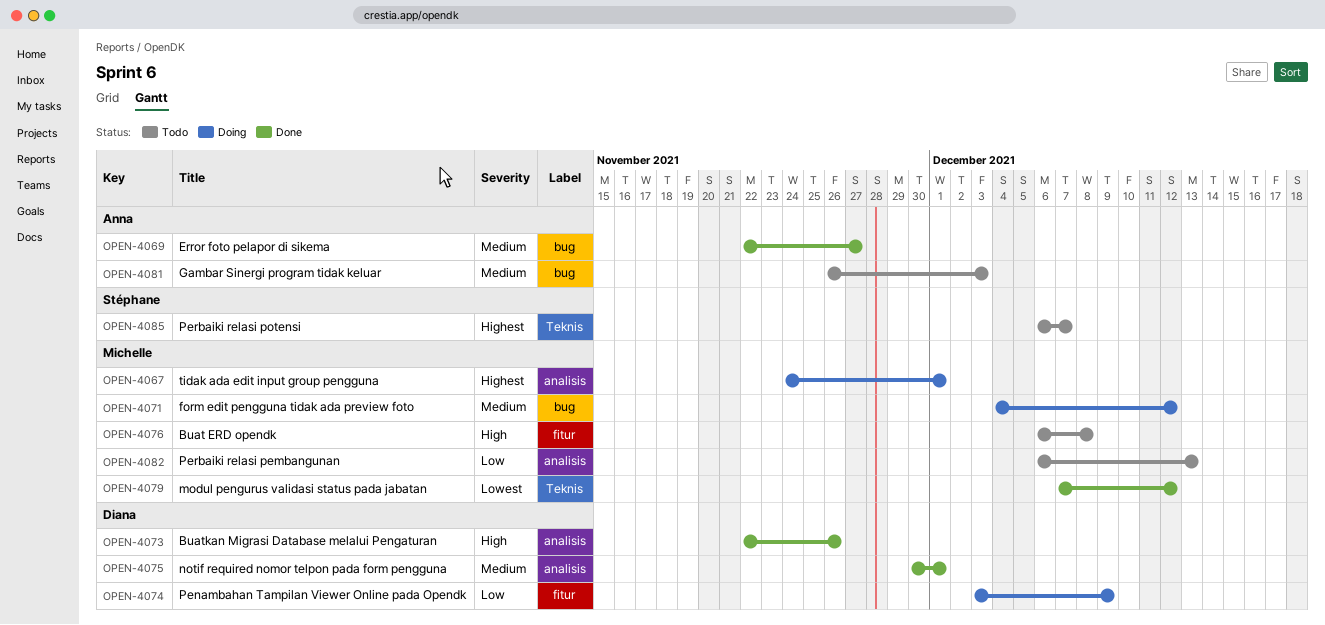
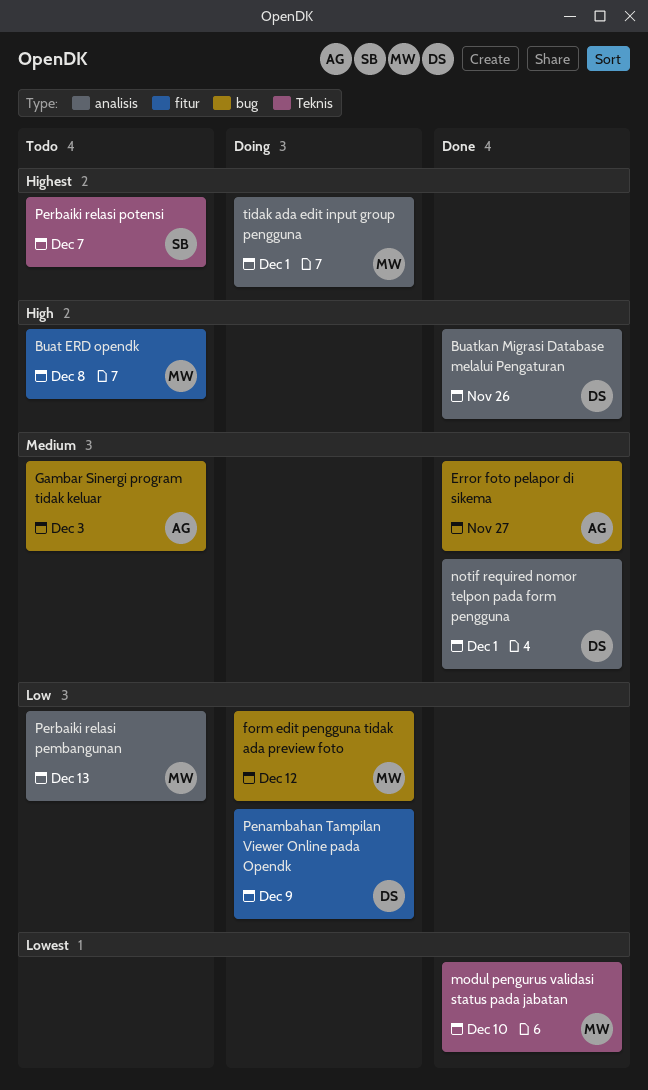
form edit pengguna tidak ada preview foto, priority: Medium -> Low
modul pengurus validasi status pada jabatan, due: Dec 12 -> Dec 10

